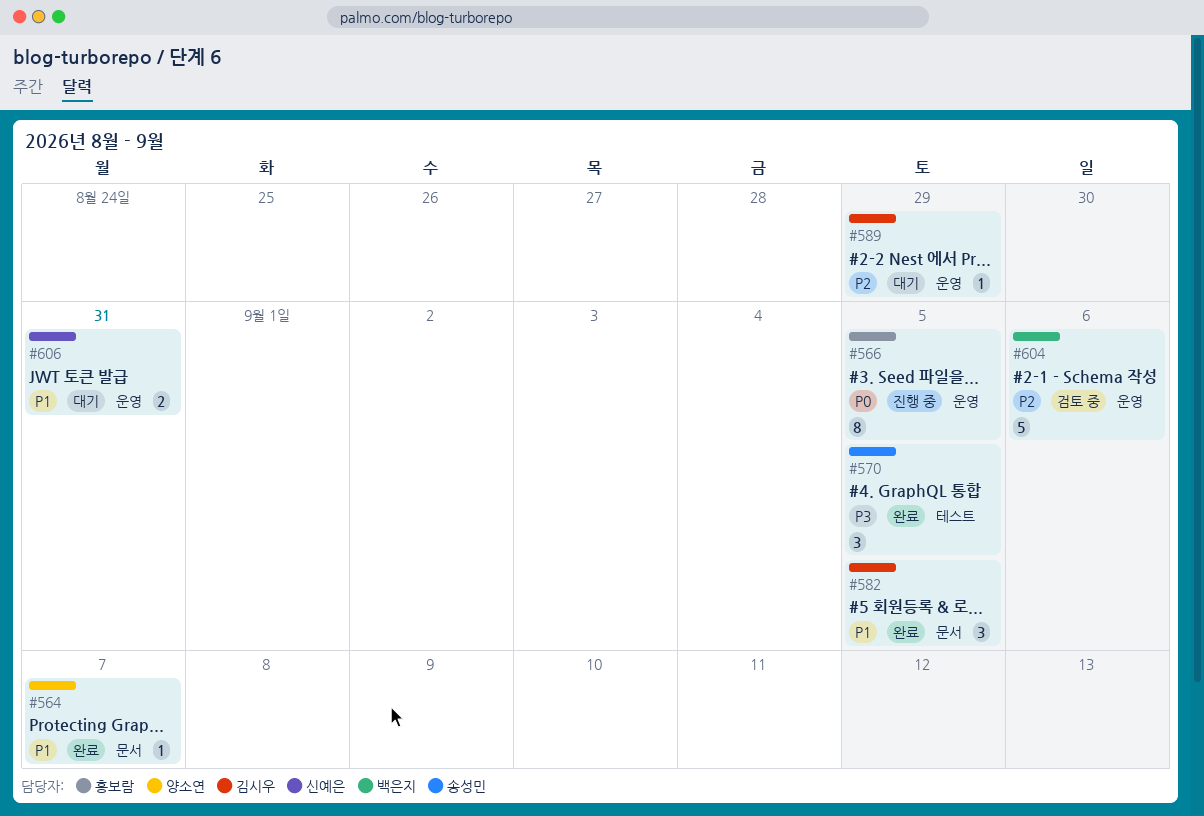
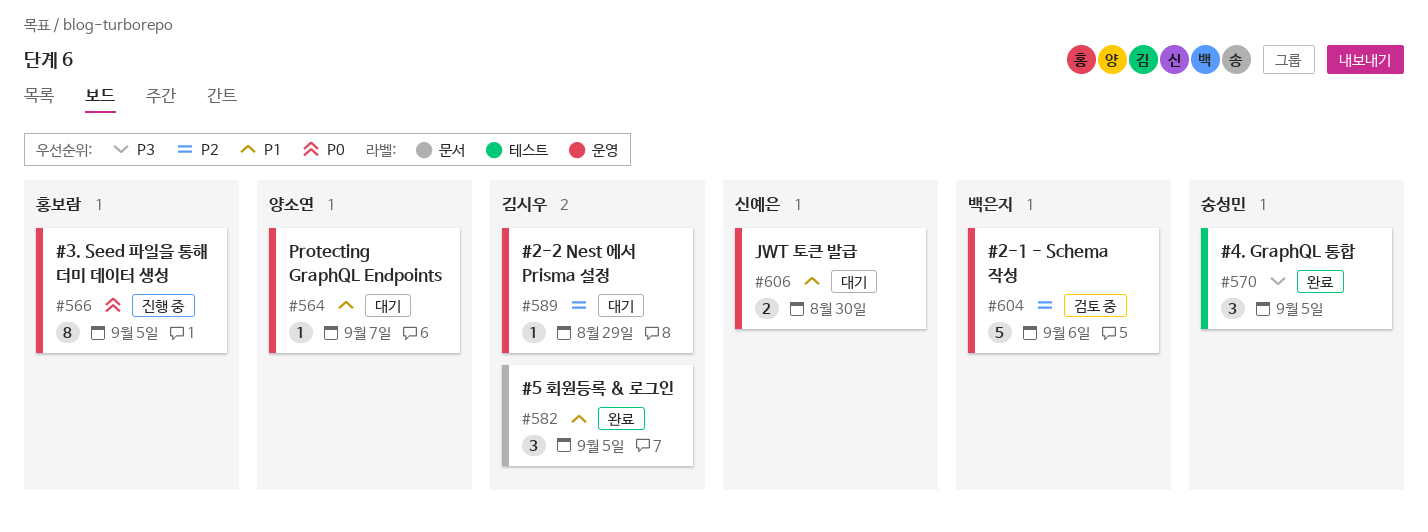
#564, status: 완료 -> 대기
#564, label: 문서 -> 운영
#606, due: Aug 31 -> Aug 30

